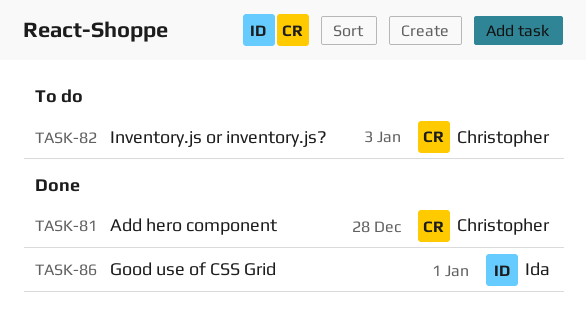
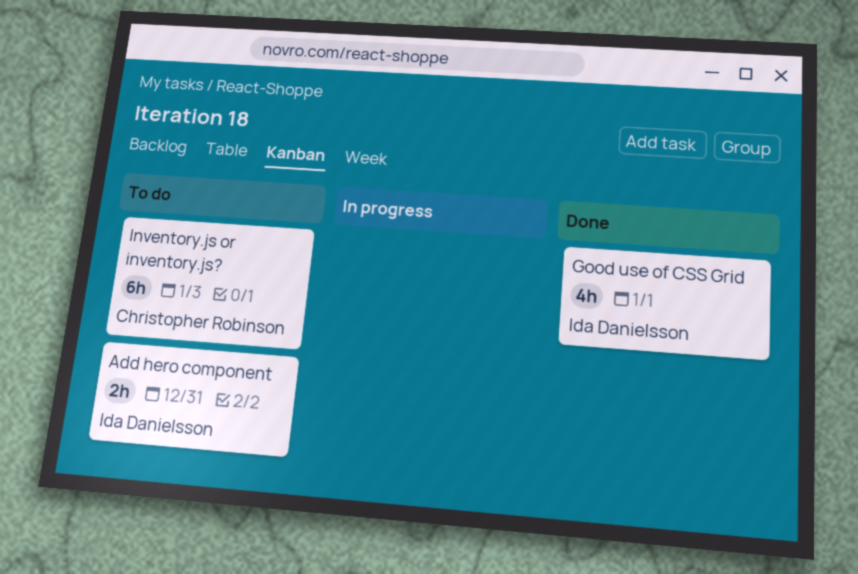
Add hero component, status: Done -> To do
Add hero component, owner: Christopher Robinson -> Ida Danielsson
Add hero component, due: Dec 28 -> Dec 31

